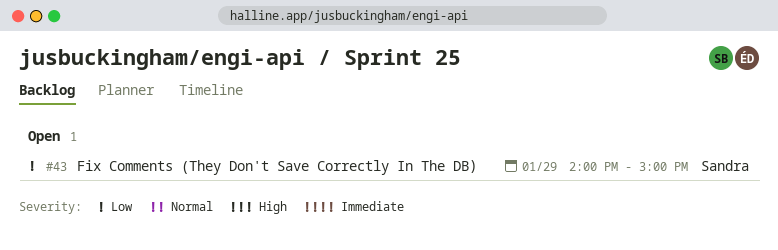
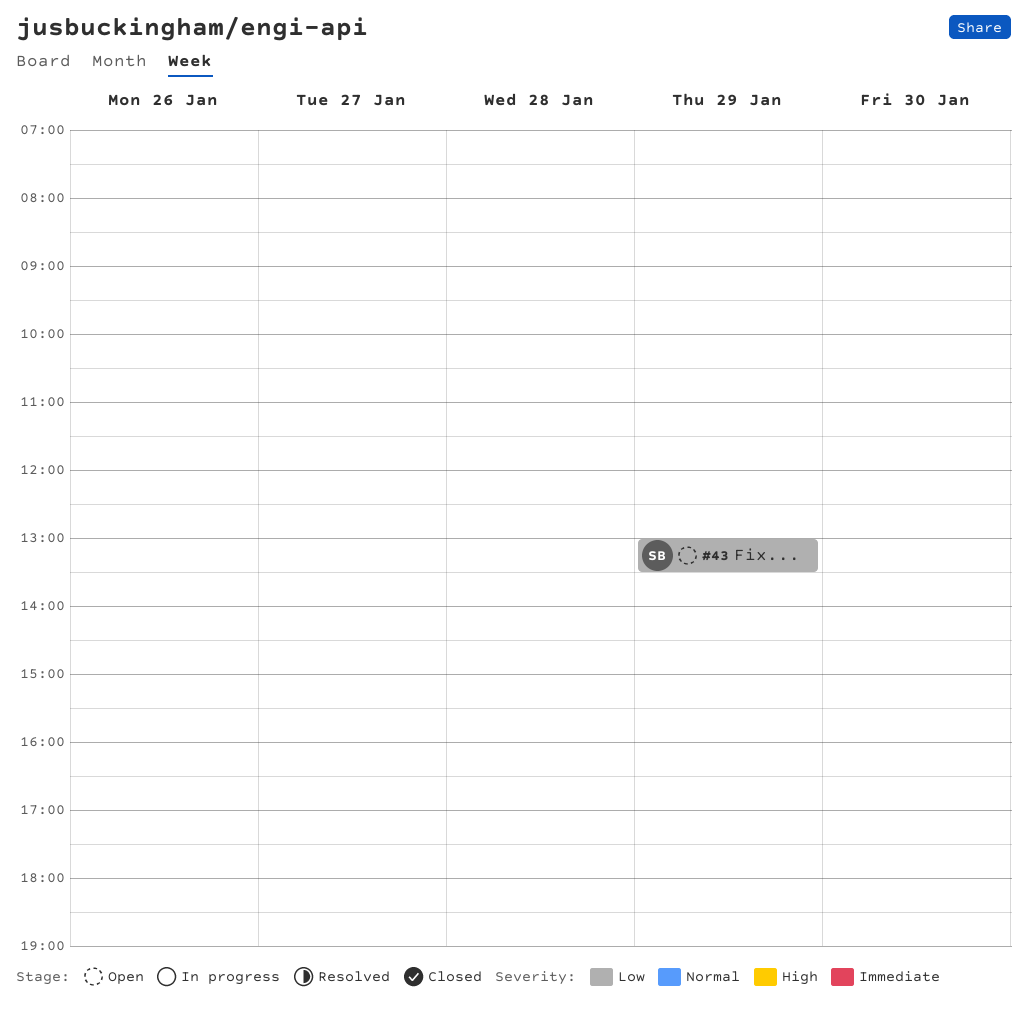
#43, begins: 14:00 -> 13:00
#43, ends: 15:00 -> 13:30

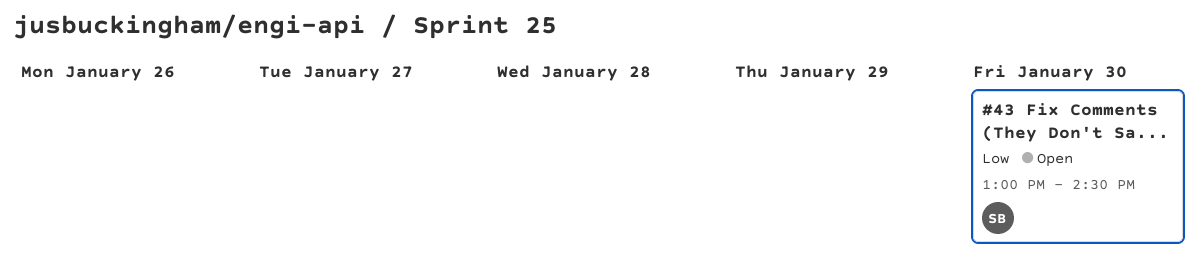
#43, day: Jan 29 -> Jan 30
#43, ends: 13:30 -> 14:30

